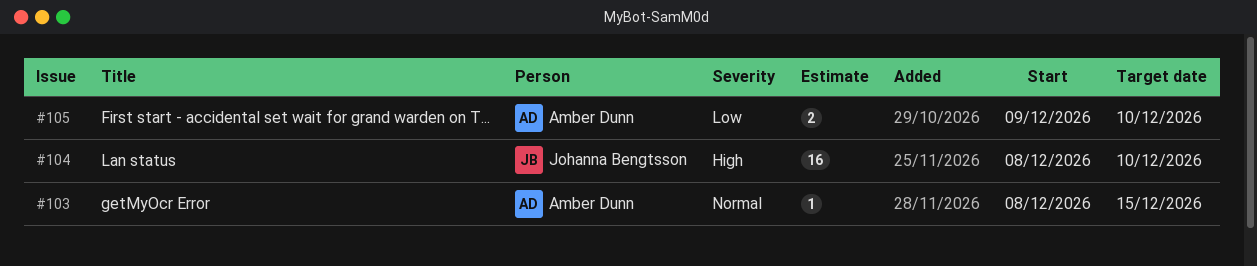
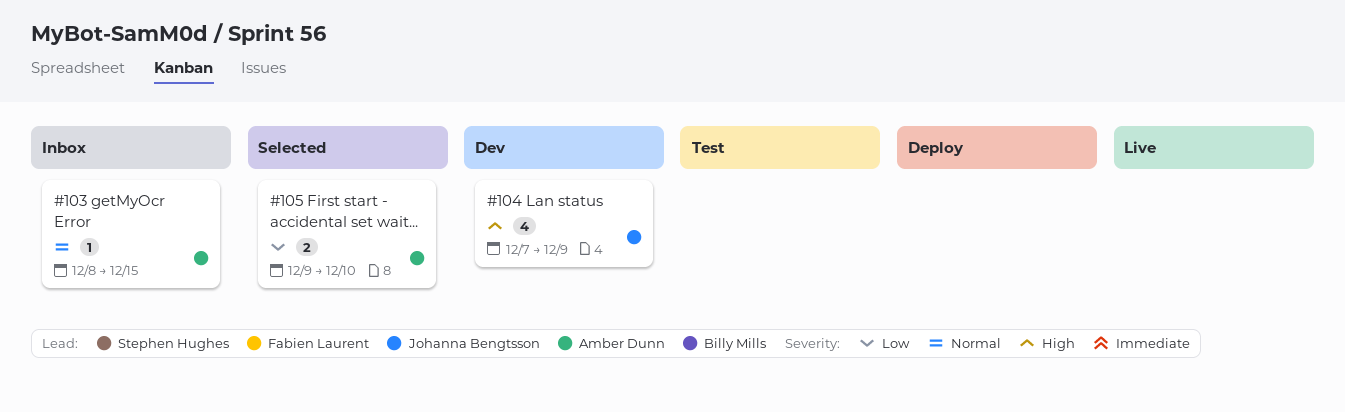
#104, estimate: 16 -> 4
#104, start: Dec 8 -> Dec 7
#104, due: Dec 10 -> Dec 9

